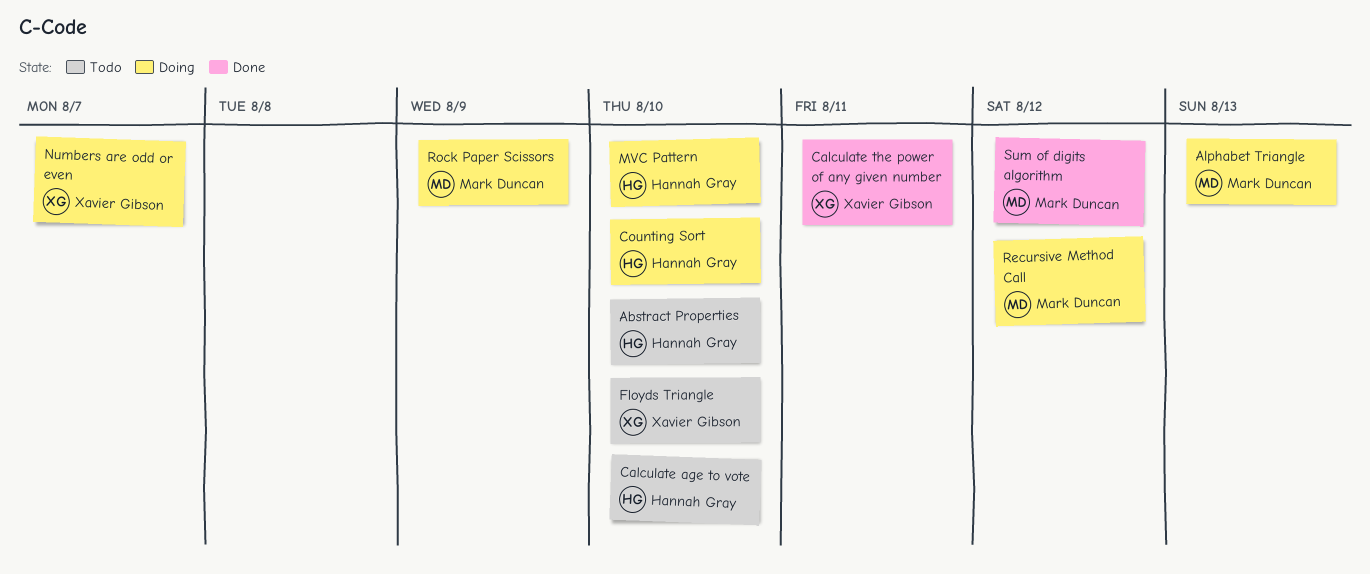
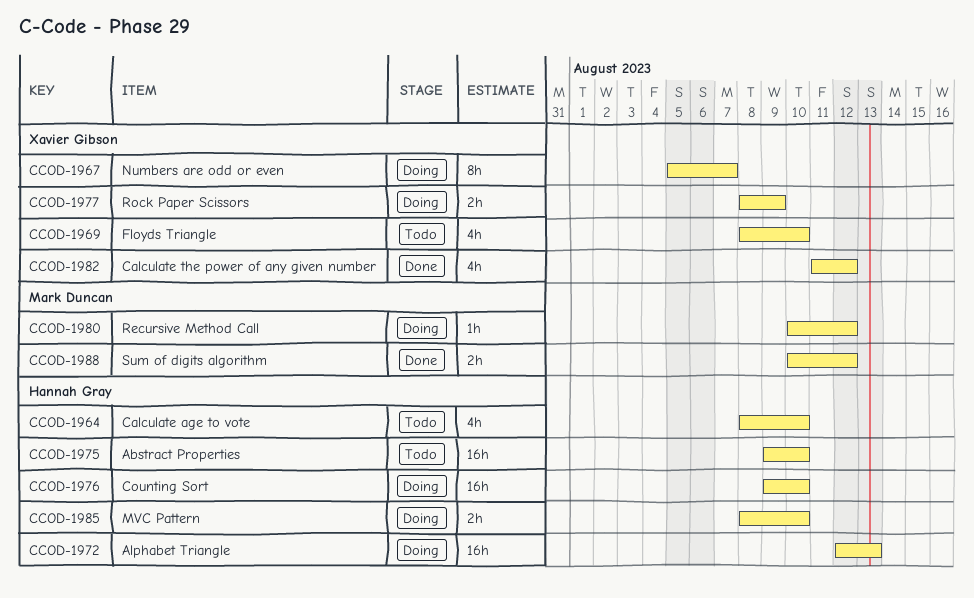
Alphabet Triangle, owner: Mark Duncan -> Hannah Gray
Calculate the power of any given number, due: Aug 11 -> Aug 12
Rock Paper Scissors, owner: Mark Duncan -> Xavier Gibson

